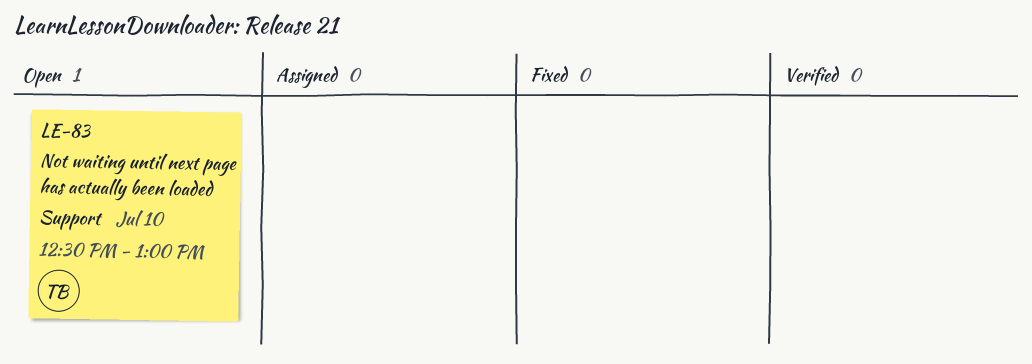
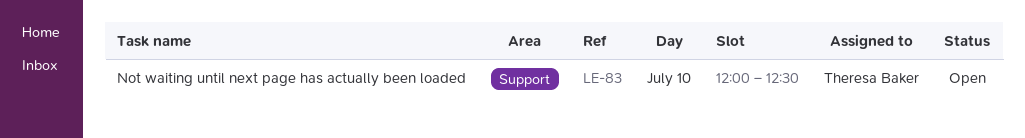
LE-83, begins: 12:30 -> 12:00
LE-83, ends: 13:00 -> 12:30

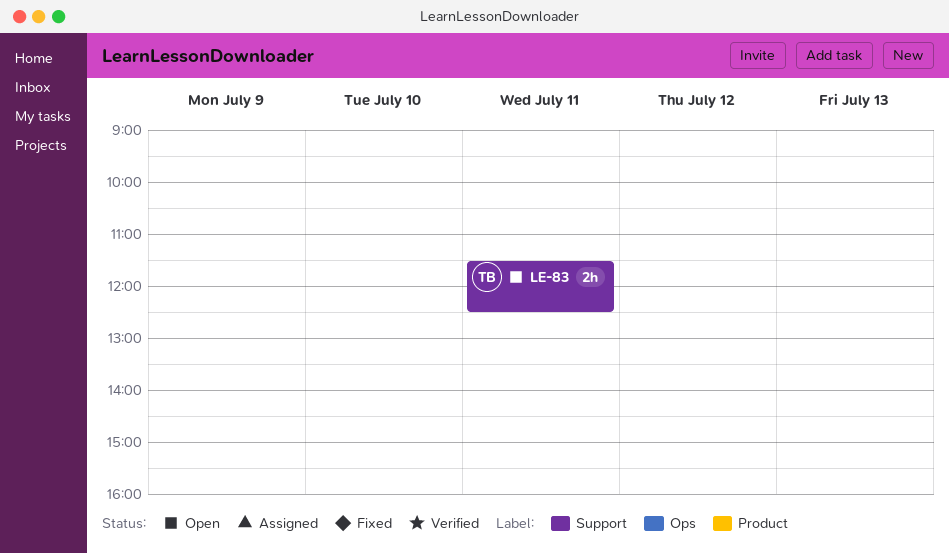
LE-83, day: Jul 10 -> Jul 11
LE-83, begins: 12:00 -> 11:30

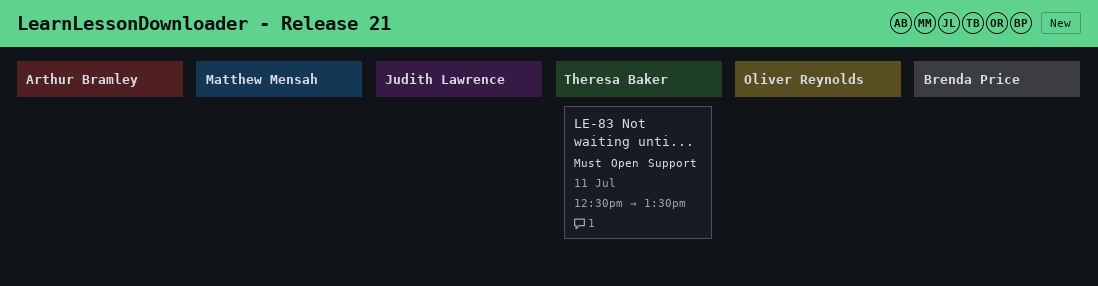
LE-83, begins: 11:30 -> 12:30
LE-83, ends: 12:30 -> 13:30

